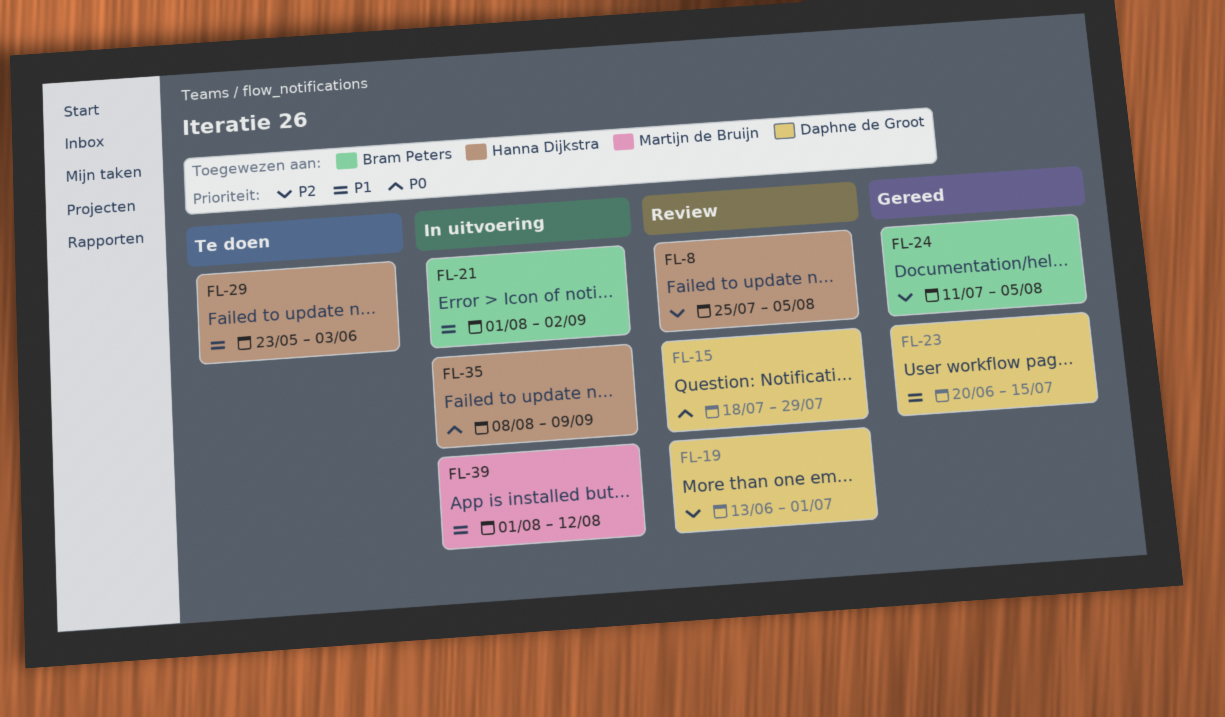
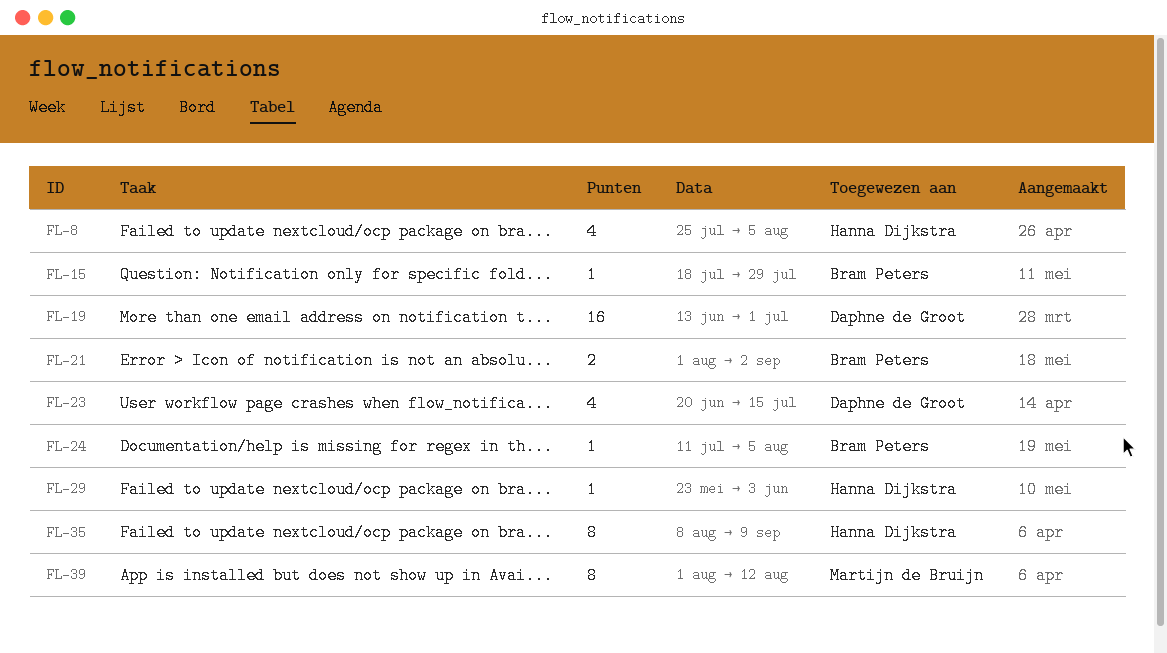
FL-15, owner: Daphne de Groot -> Bram Peters

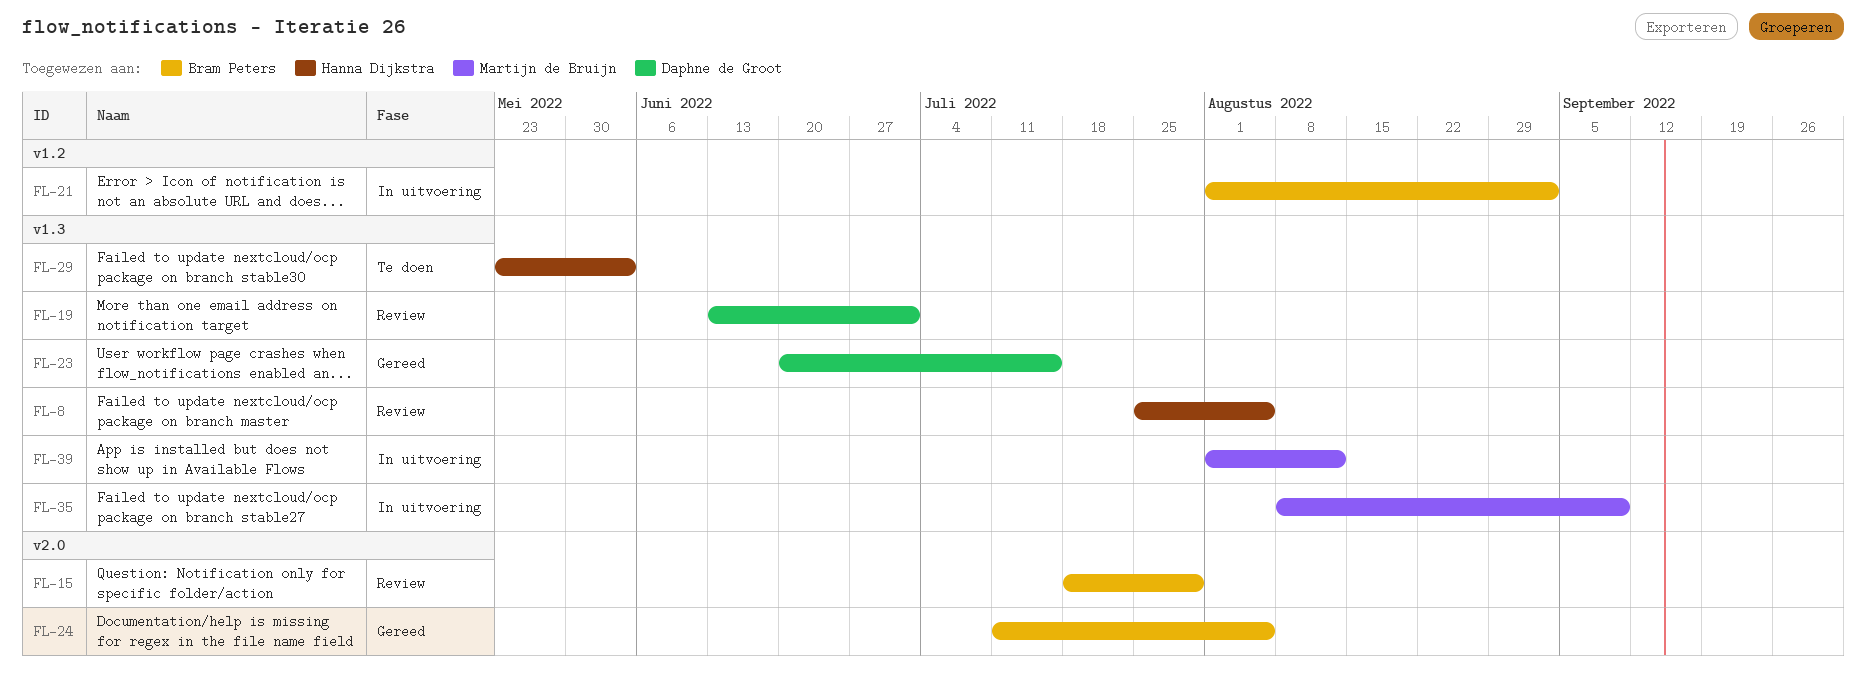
FL-35, owner: Hanna Dijkstra -> Martijn de Bruijn

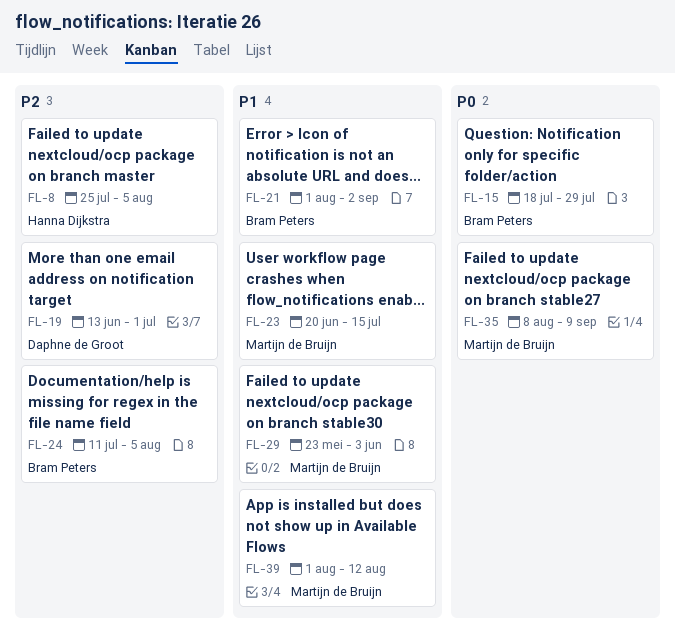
FL-23, owner: Daphne de Groot -> Martijn de Bruijn
FL-29, owner: Hanna Dijkstra -> Martijn de Bruijn

